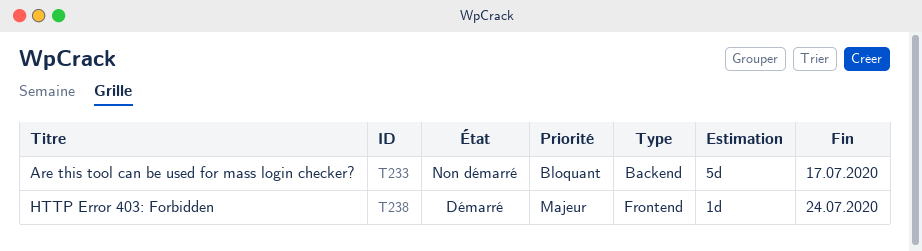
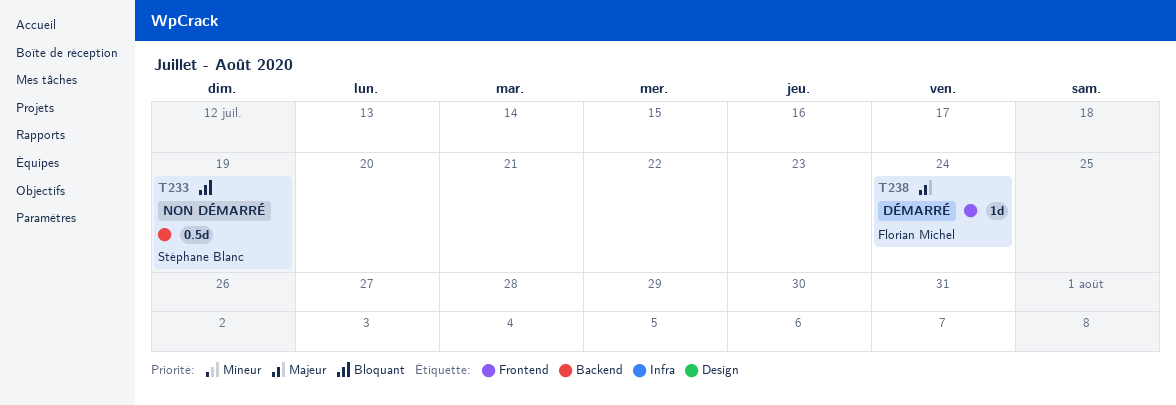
T233, estimate: 5d -> 0.5d
T233, due: Jul 17 -> Jul 19

